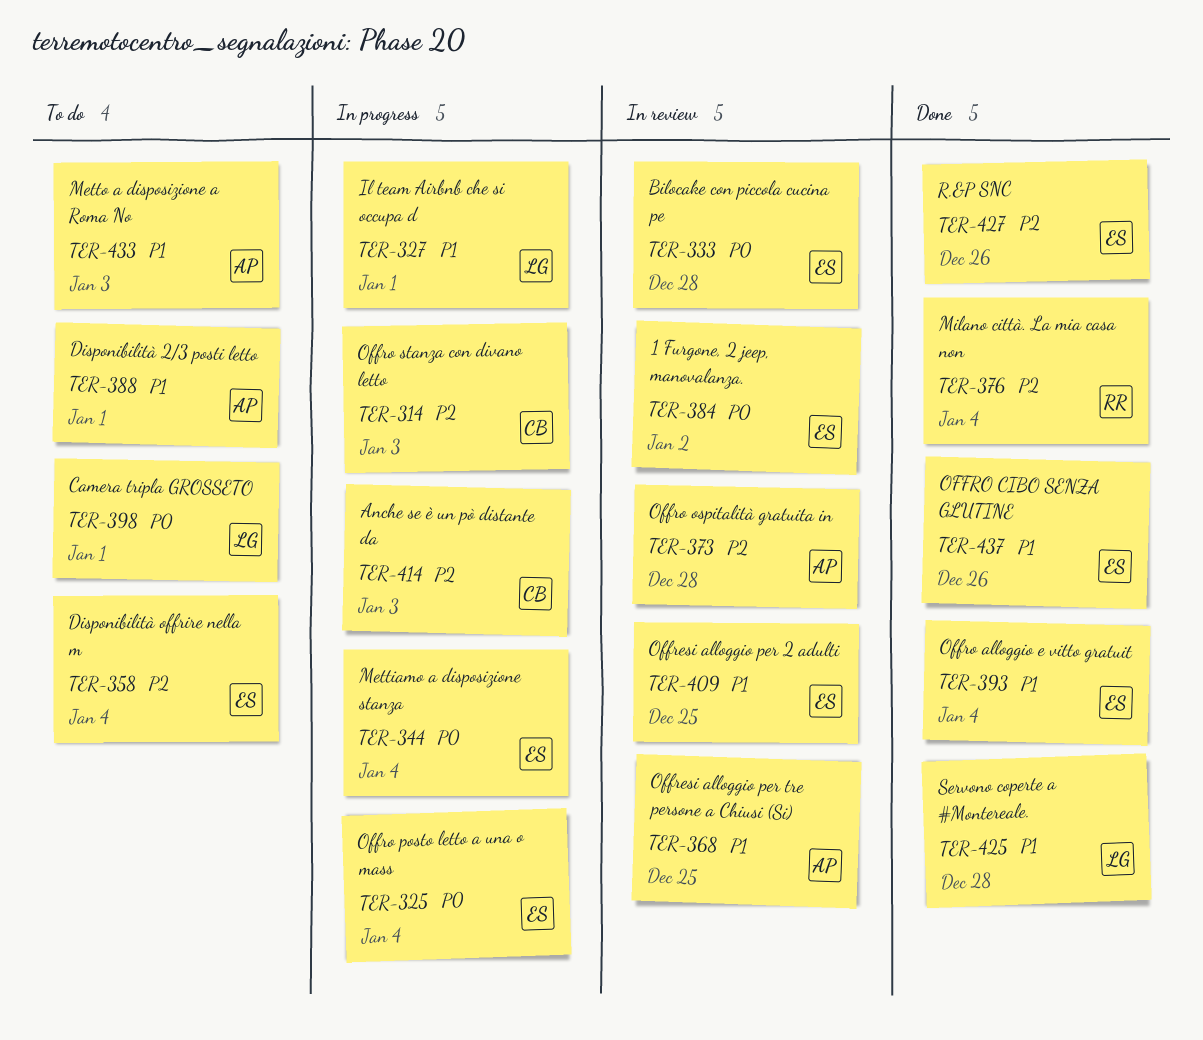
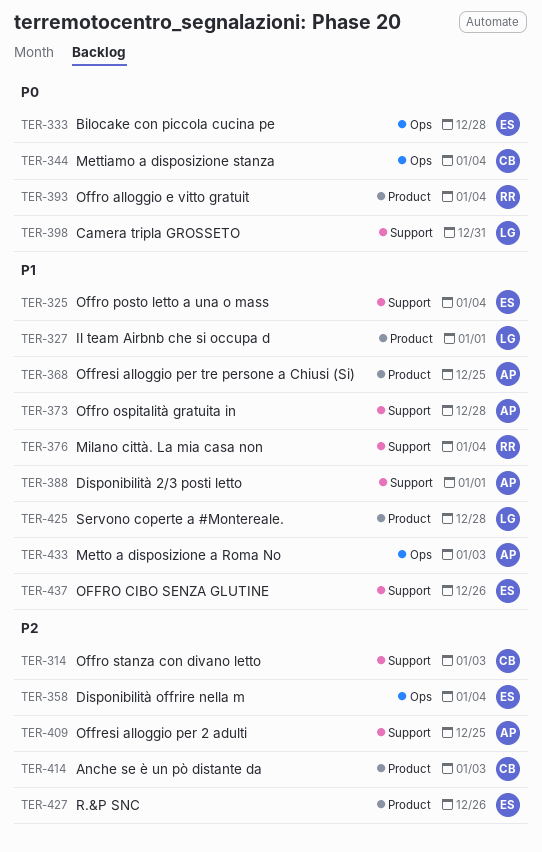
TER-325, priority: P0 -> P1
TER-344, owner: ES -> CB
TER-373, priority: P2 -> P1
TER-376, priority: P2 -> P1
TER-384: present -> none
TER-393, owner: ES -> RR
TER-393, priority: P1 -> P0
TER-398, due: Jan 1 -> Dec 31
TER-409, owner: ES -> AP
TER-409, priority: P1 -> P2

